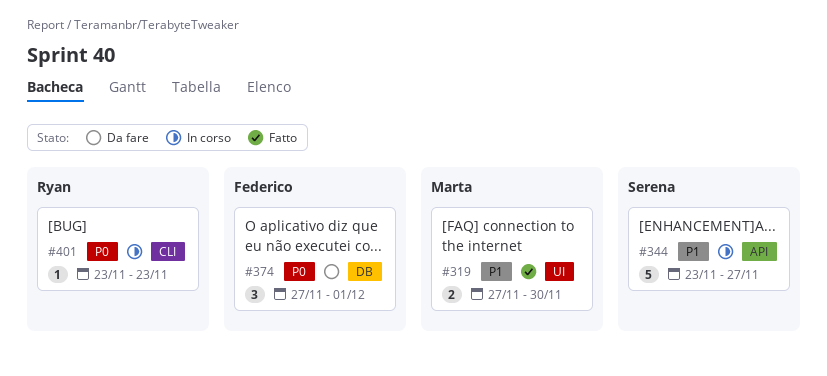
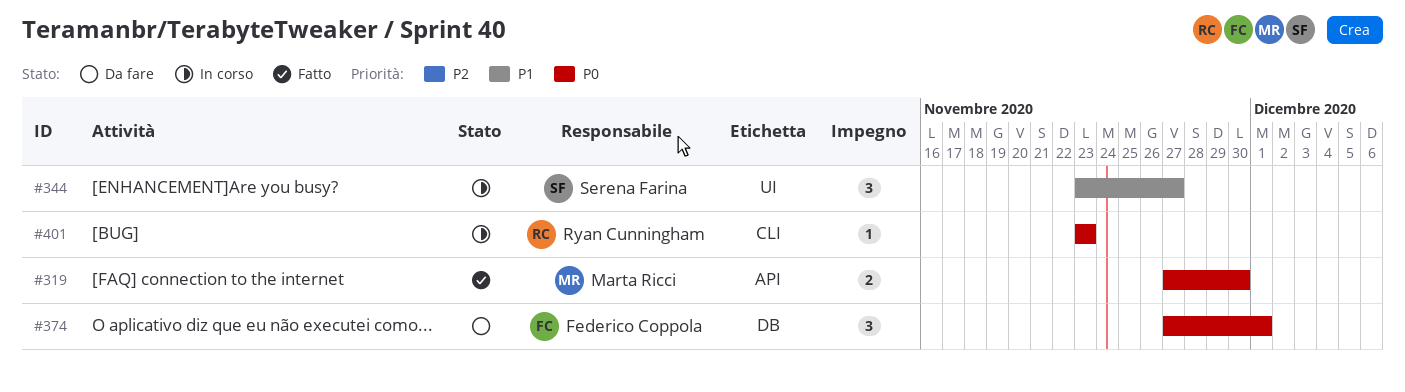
#319, priority: P1 -> P0
#319, label: UI -> API
#344, label: API -> UI
#344, estimate: 5 -> 3

